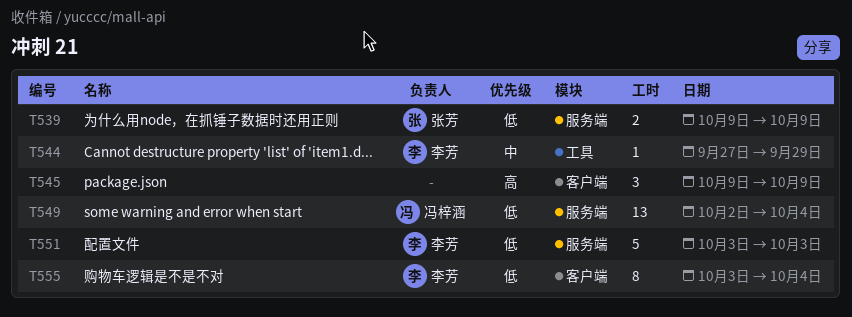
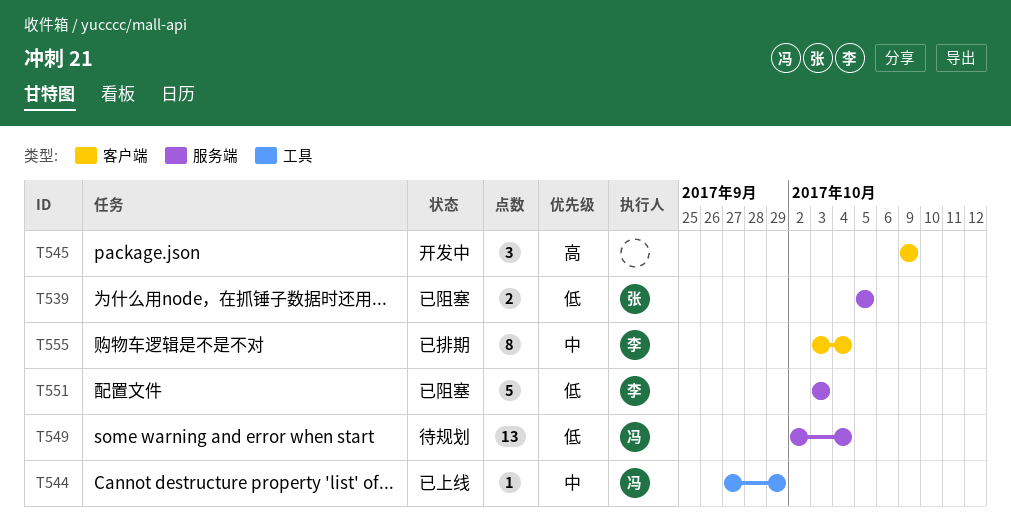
T539, start: Oct 9 -> Oct 5
T539, due: Oct 9 -> Oct 5
T544, owner: 李芳 -> 冯梓涵
T555, priority: 低 -> 中

